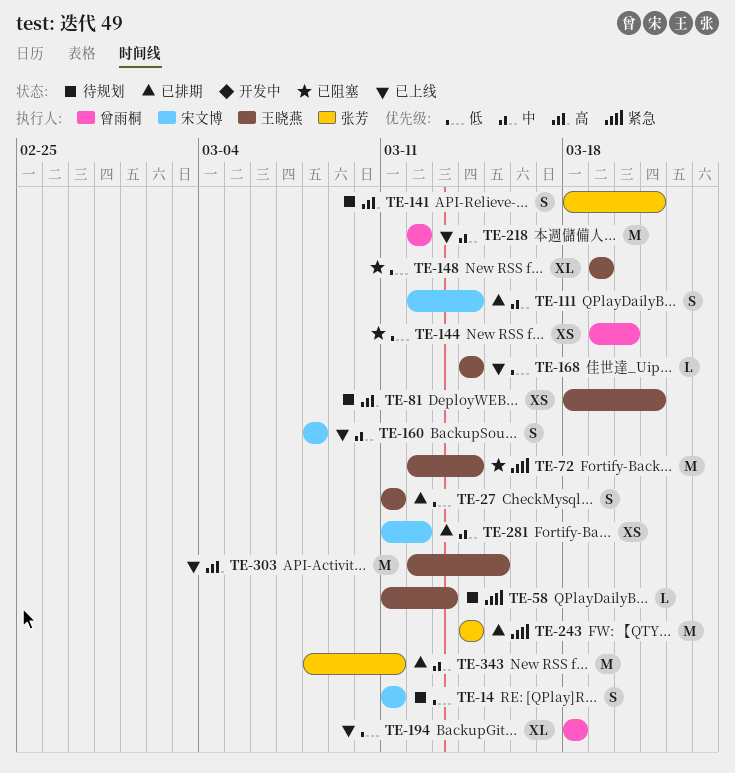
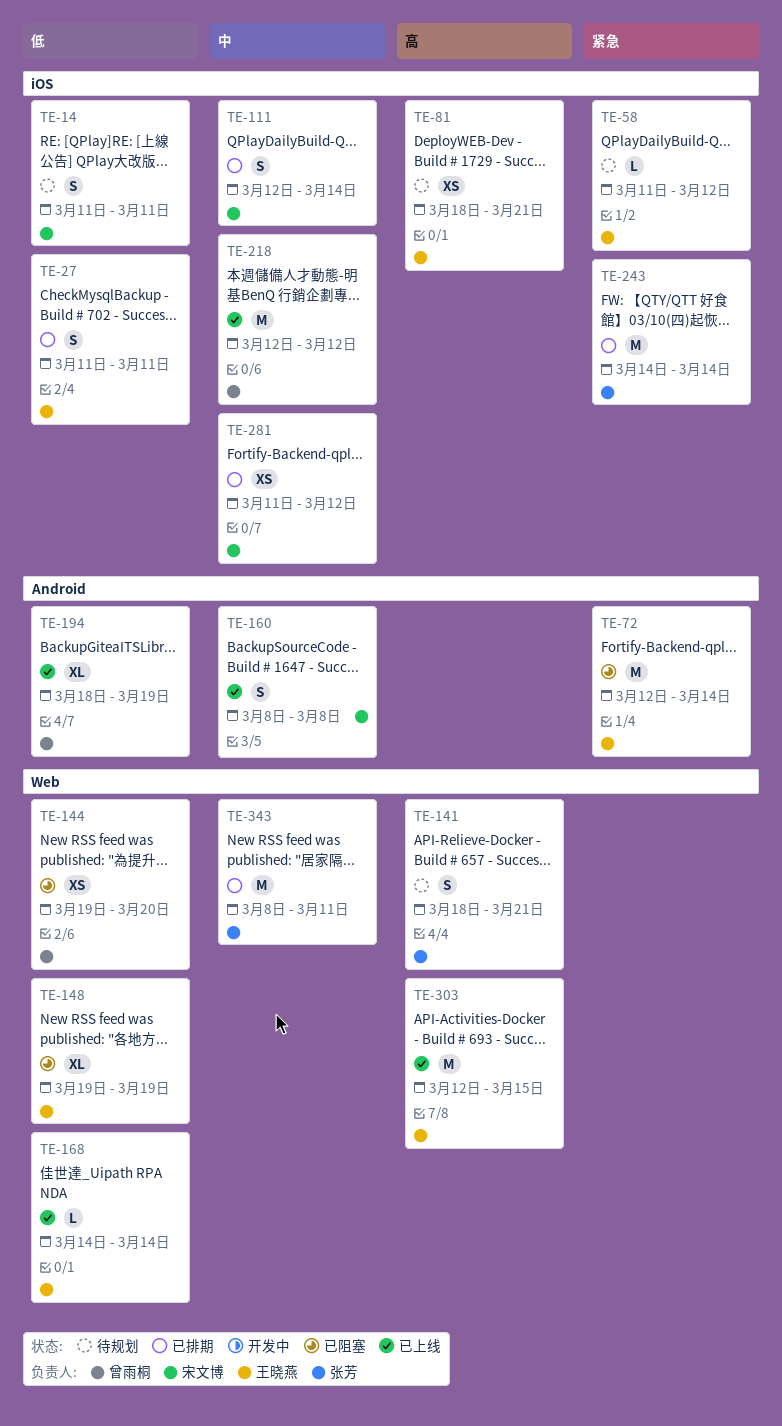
TE-58, due: Mar 13 -> Mar 12
TE-194, due: Mar 18 -> Mar 19

